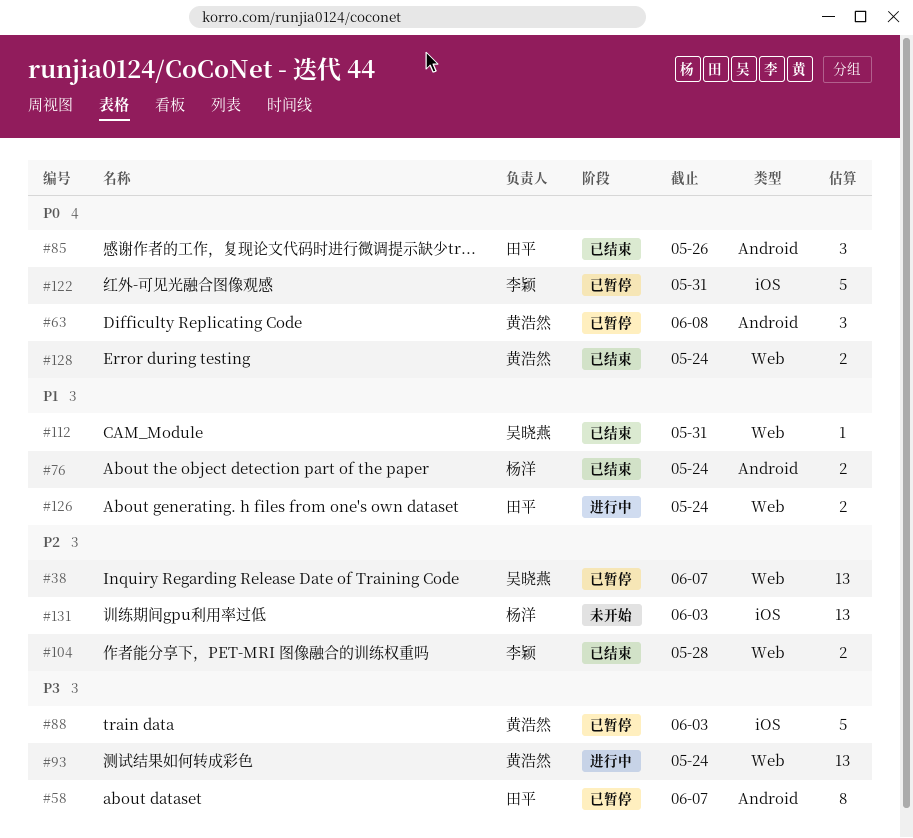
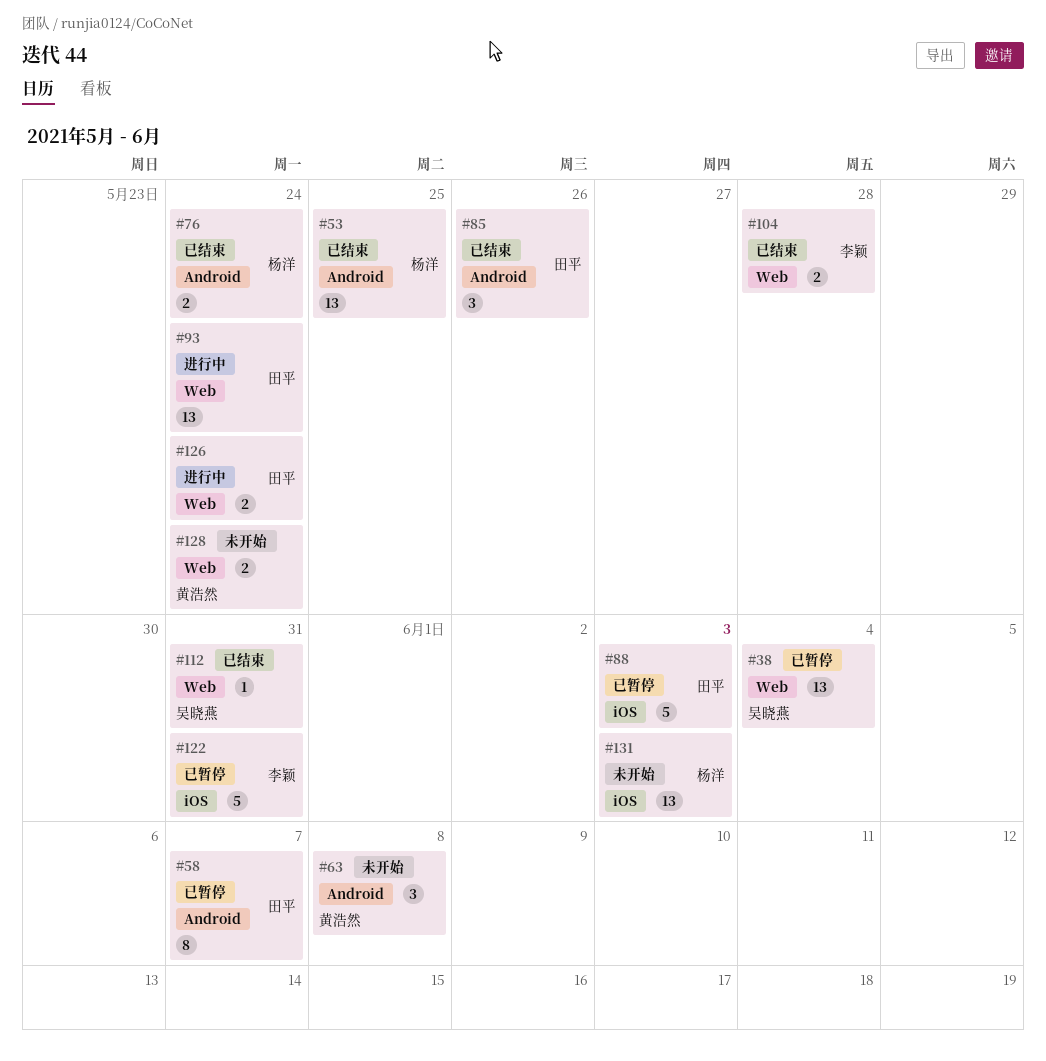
#38, due: Jun 7 -> Jun 4
#53: none -> present
#63, status: 已暂停 -> 未开始
#88, owner: 黄浩然 -> 田平
#93, owner: 黄浩然 -> 田平
#128, status: 已结束 -> 未开始

